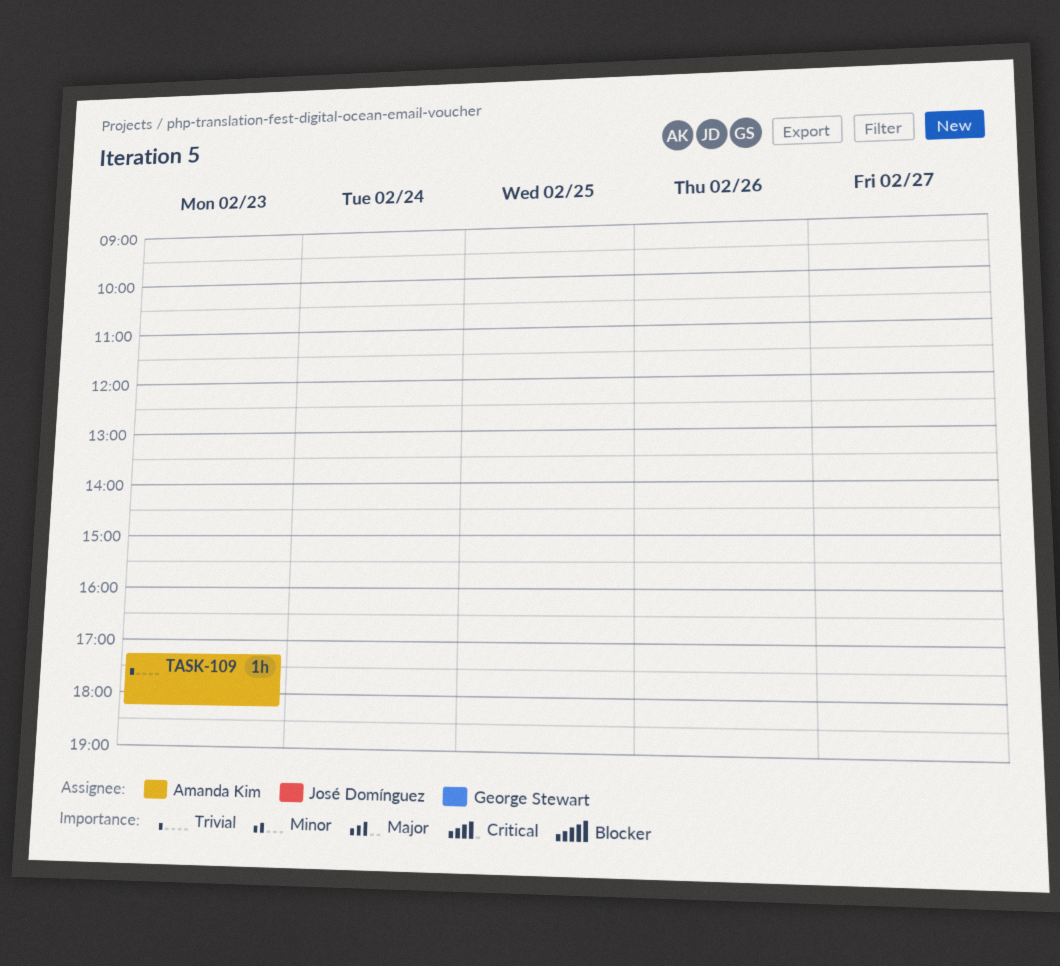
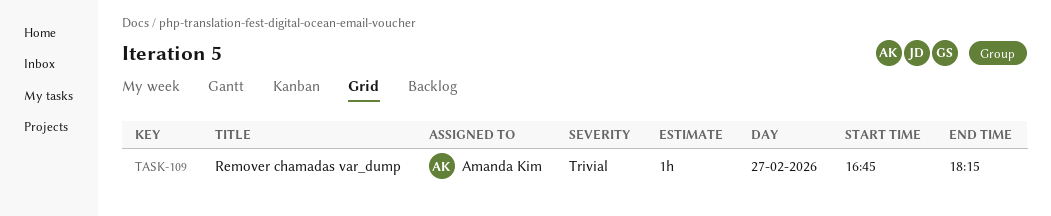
TASK-109, day: Feb 23 -> Feb 27
TASK-109, begins: 17:15 -> 16:45

